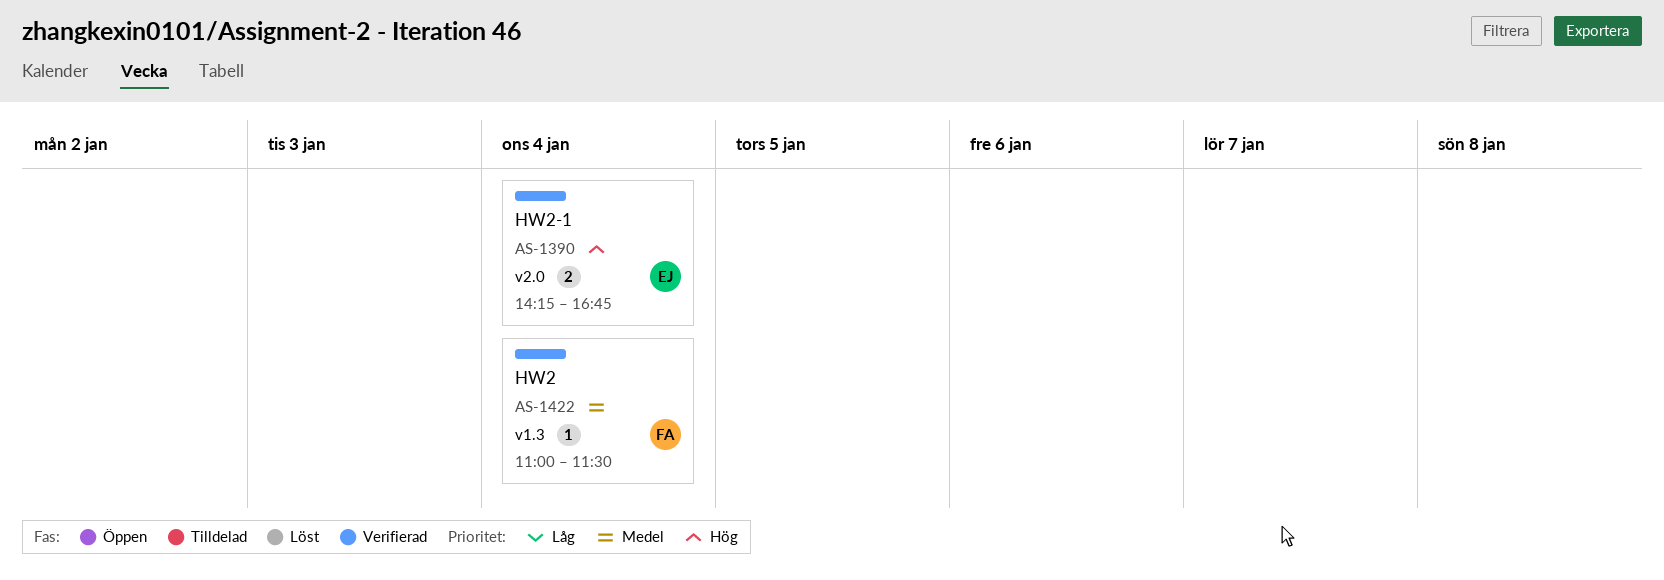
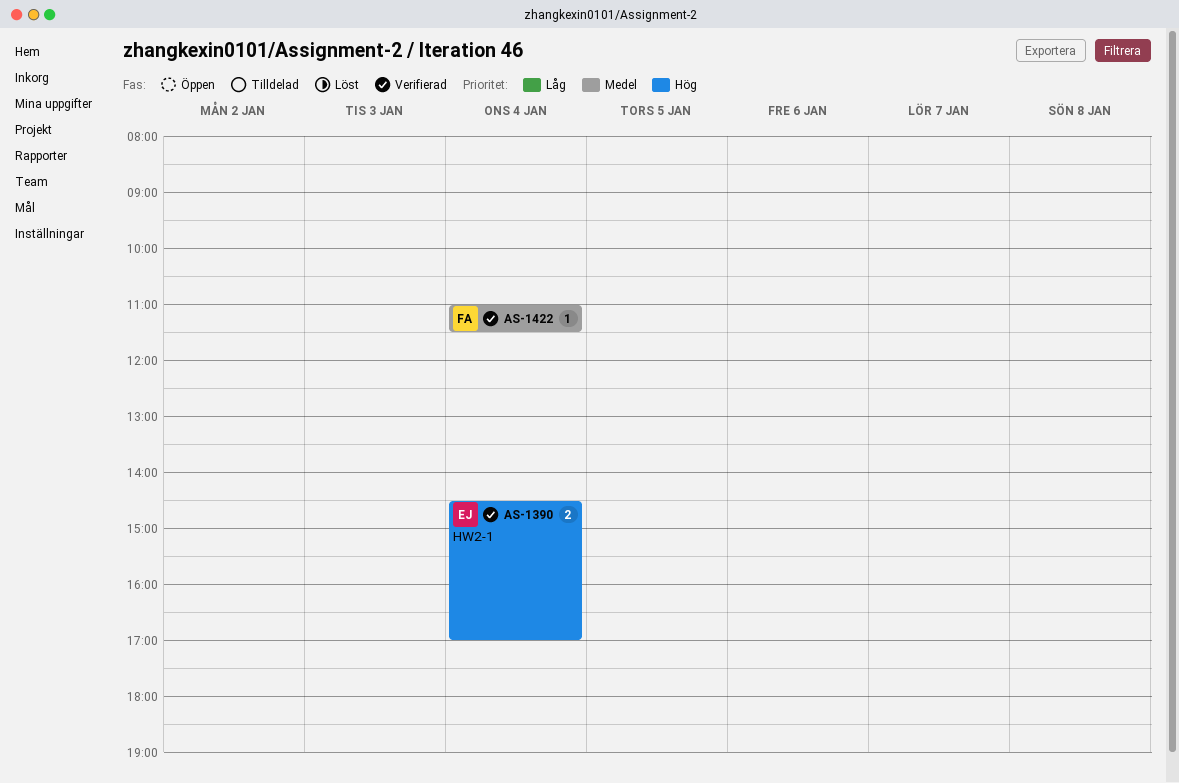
AS-1390, begins: 14:15 -> 14:30
AS-1390, ends: 16:45 -> 17:00

